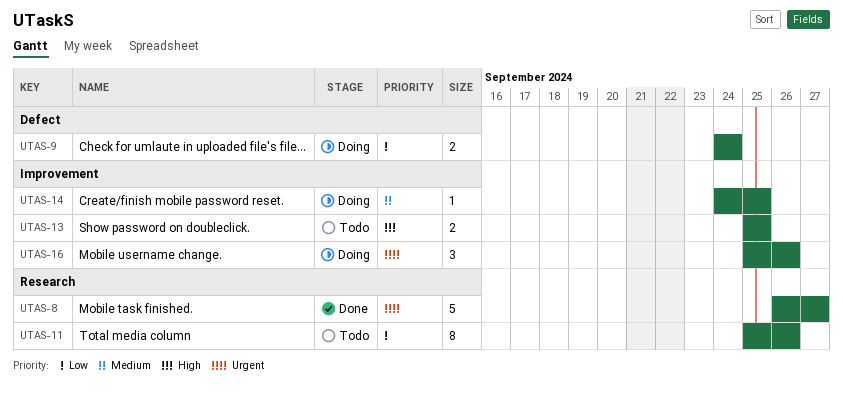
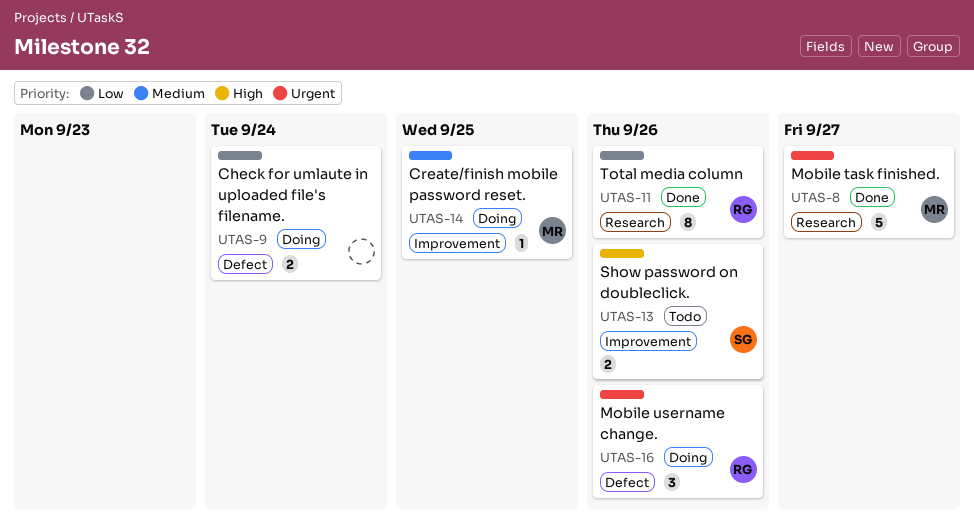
UTAS-11, status: Todo -> Done
UTAS-13, due: Sep 25 -> Sep 26
UTAS-16, label: Improvement -> Defect

